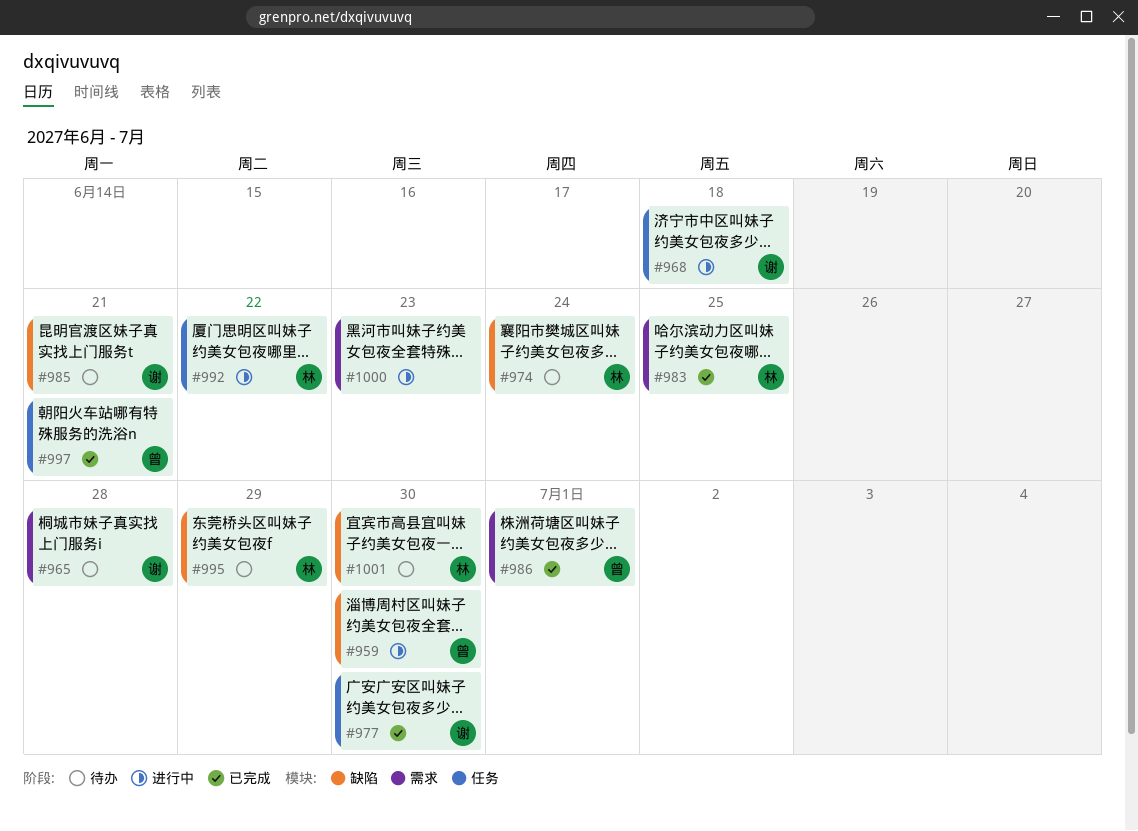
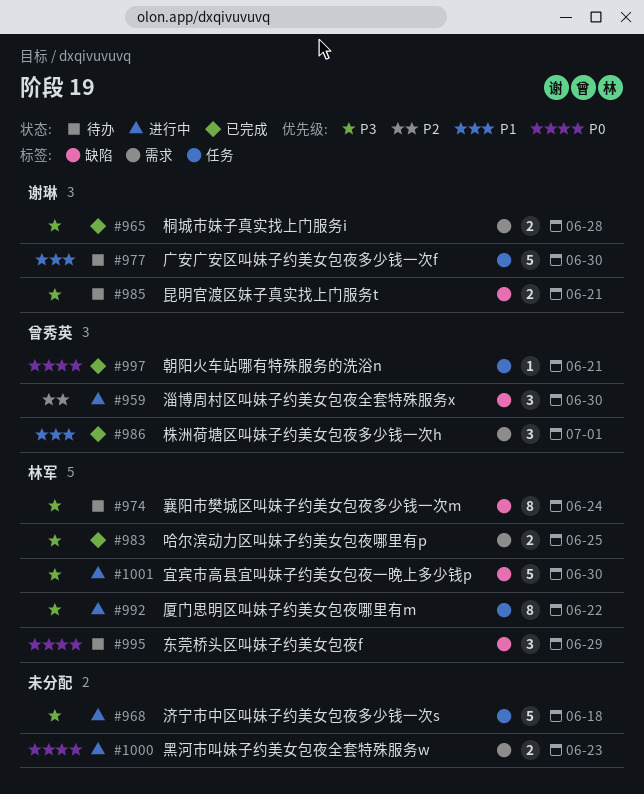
#965, status: 待办 -> 已完成
#968, owner: 谢琳 -> none
#977, status: 已完成 -> 待办
#1001, status: 待办 -> 进行中

